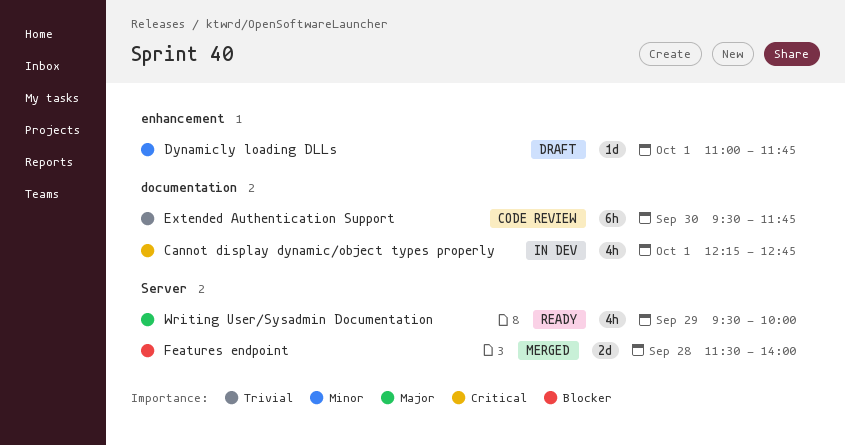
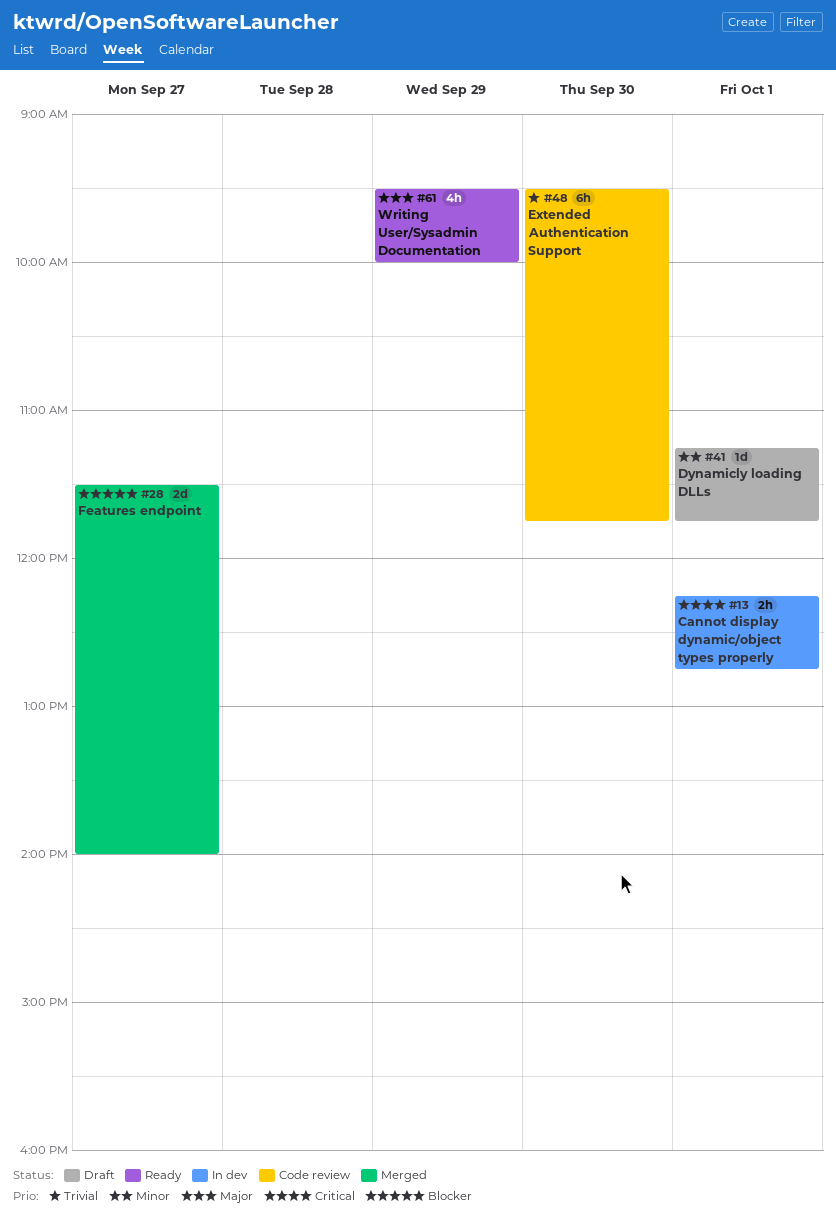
Cannot display dynamic/object types properly, estimate: 4h -> 2h
Dynamicly loading DLLs, begins: 11:00 -> 11:15
Features endpoint, day: Sep 28 -> Sep 27

